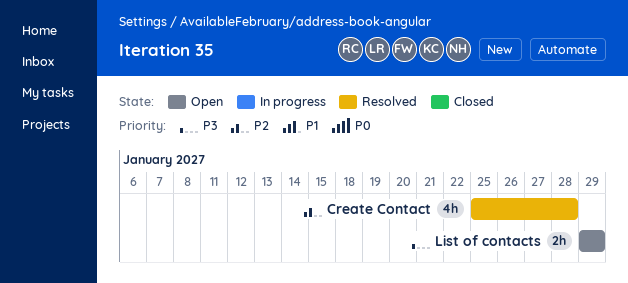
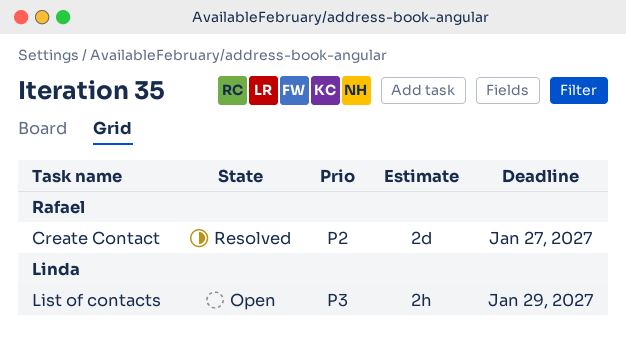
Create Contact, estimate: 4h -> 2d
Create Contact, due: Jan 28 -> Jan 27

